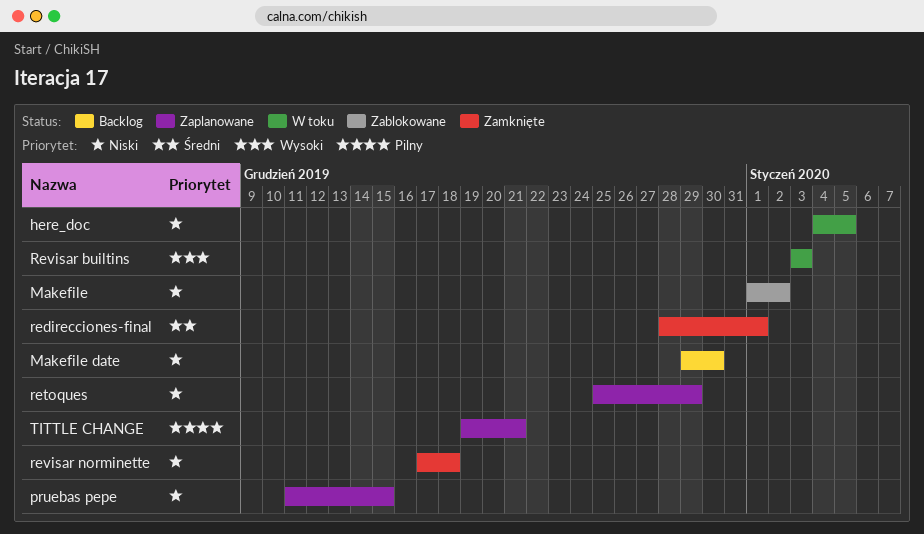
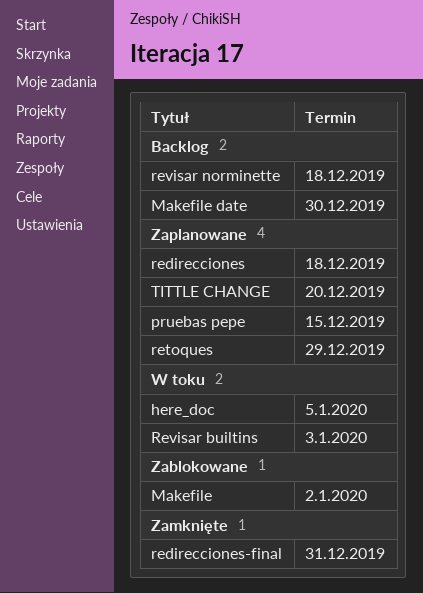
redirecciones: none -> present
redirecciones-final, due: Jan 1 -> Dec 31
revisar norminette, status: Zamknięte -> Backlog
TITTLE CHANGE, due: Dec 21 -> Dec 20

